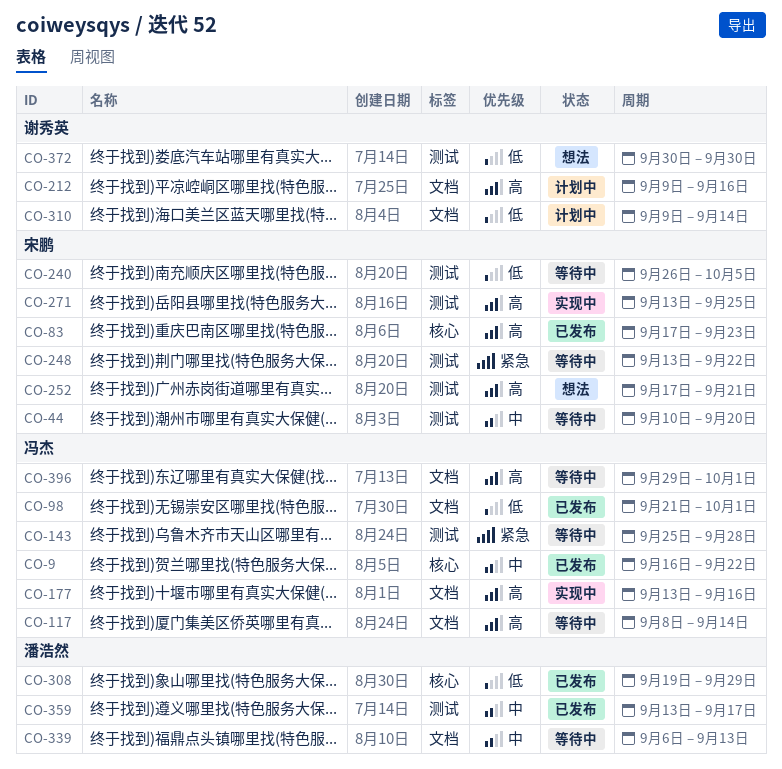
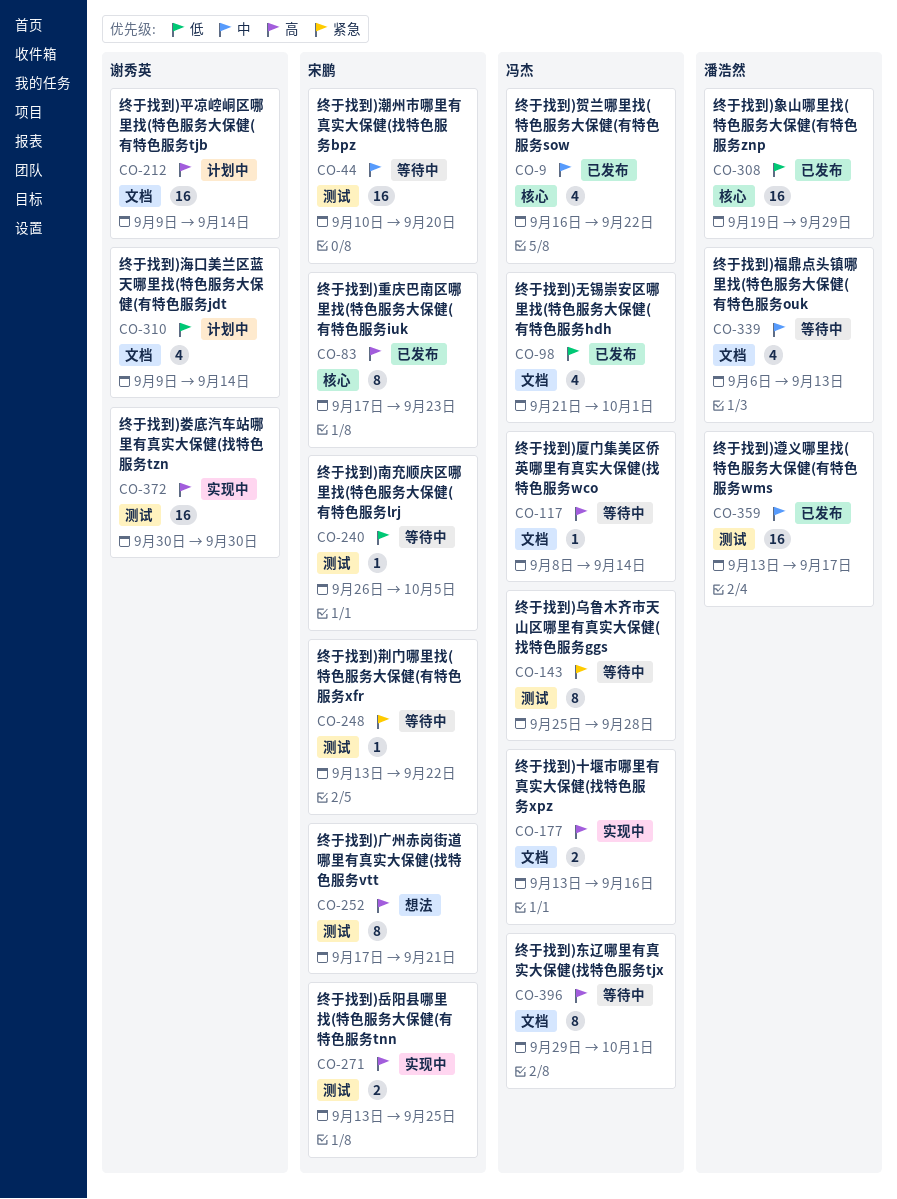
CO-212, due: Sep 16 -> Sep 14
CO-372, status: 想法 -> 实现中
CO-372, priority: 低 -> 高

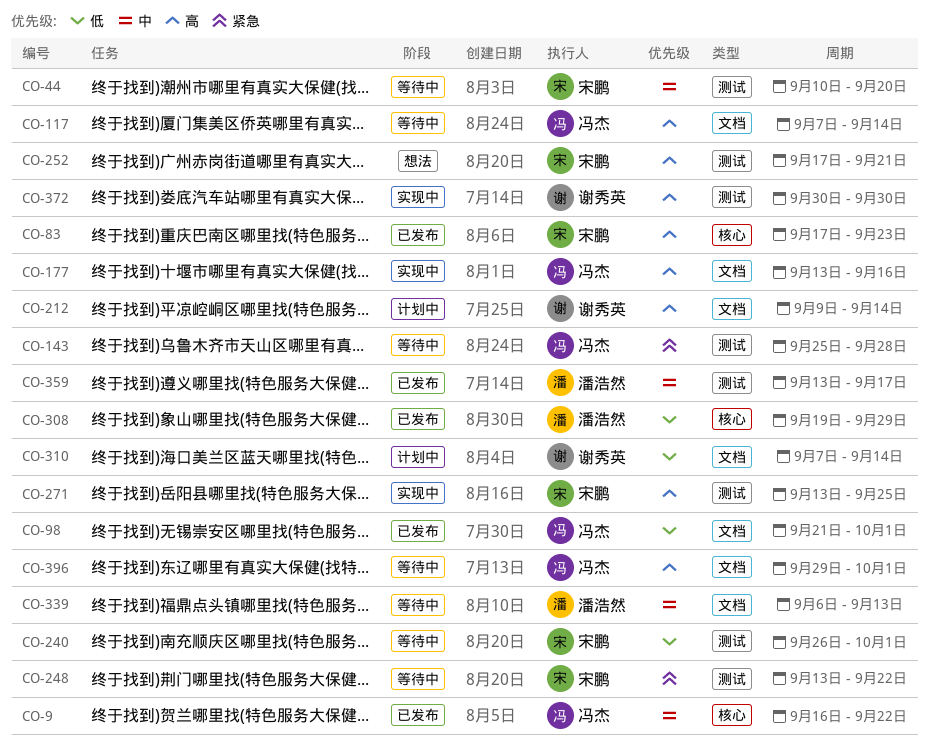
CO-117, start: Sep 8 -> Sep 7
CO-240, due: Oct 5 -> Oct 1
CO-310, start: Sep 9 -> Sep 7

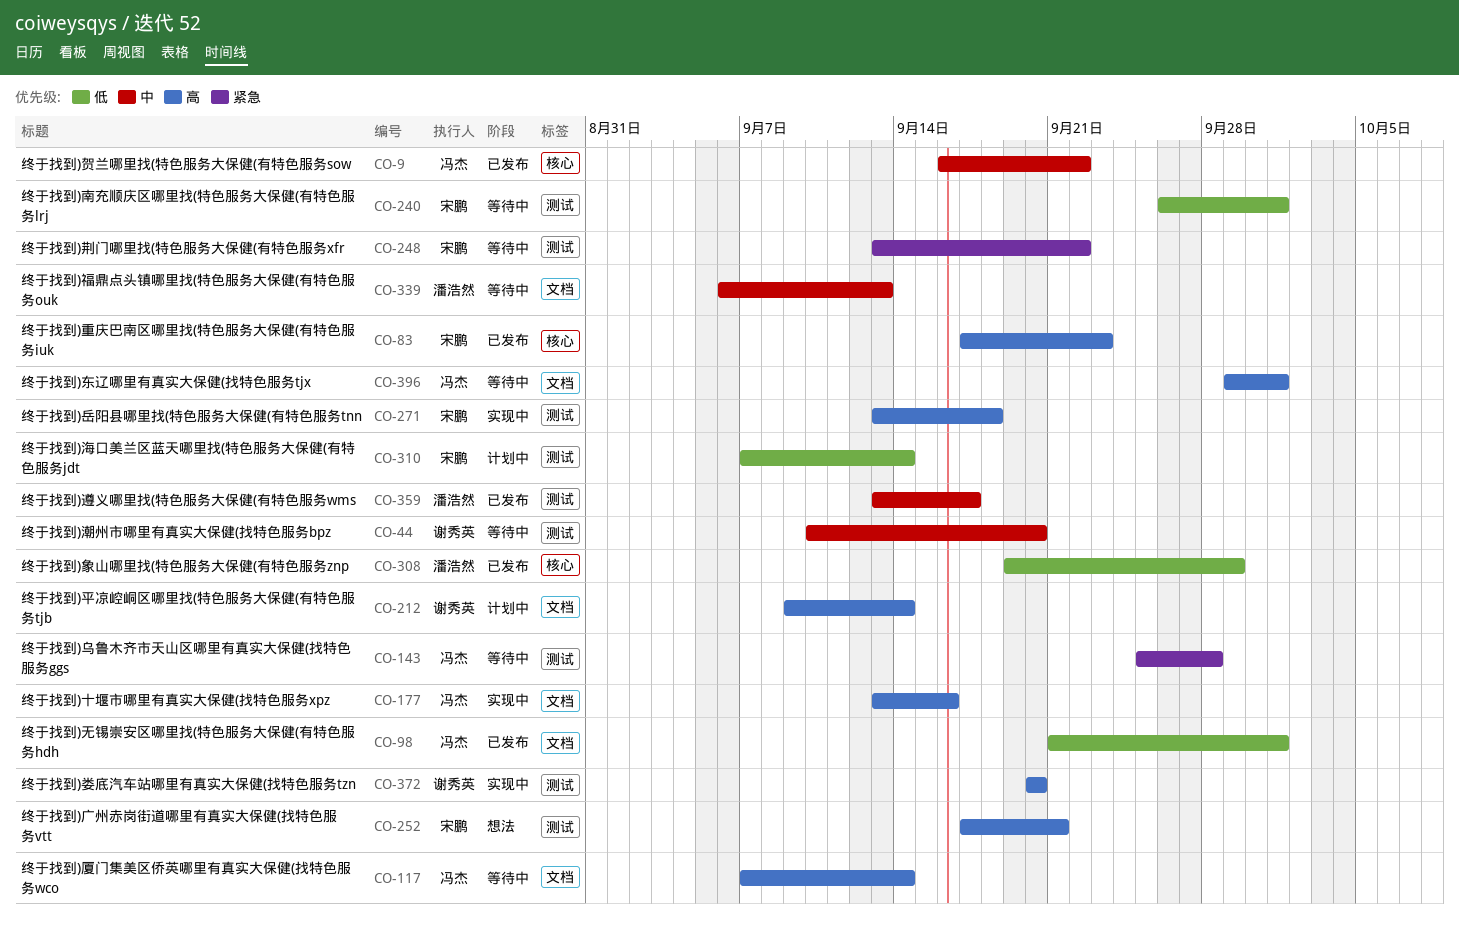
CO-44, owner: 宋鹏 -> 谢秀英
CO-271, due: Sep 25 -> Sep 18
CO-310, owner: 谢秀英 -> 宋鹏
CO-310, label: 文档 -> 测试
CO-372, start: Sep 30 -> Sep 20
CO-372, due: Sep 30 -> Sep 20

